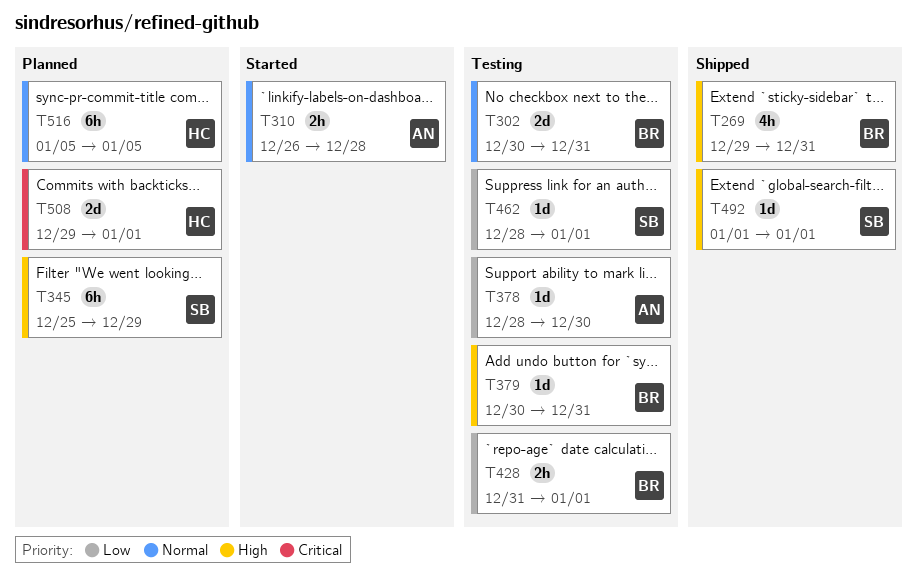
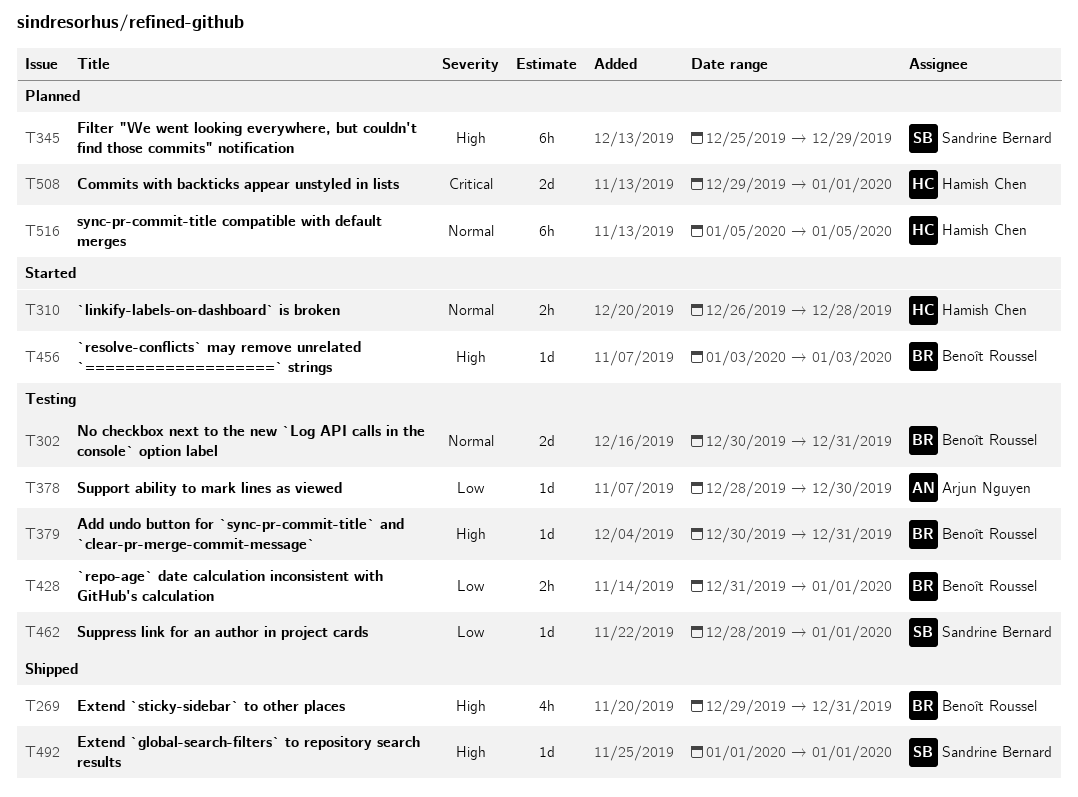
T310, owner: Arjun Nguyen -> Hamish Chen
T456: none -> present

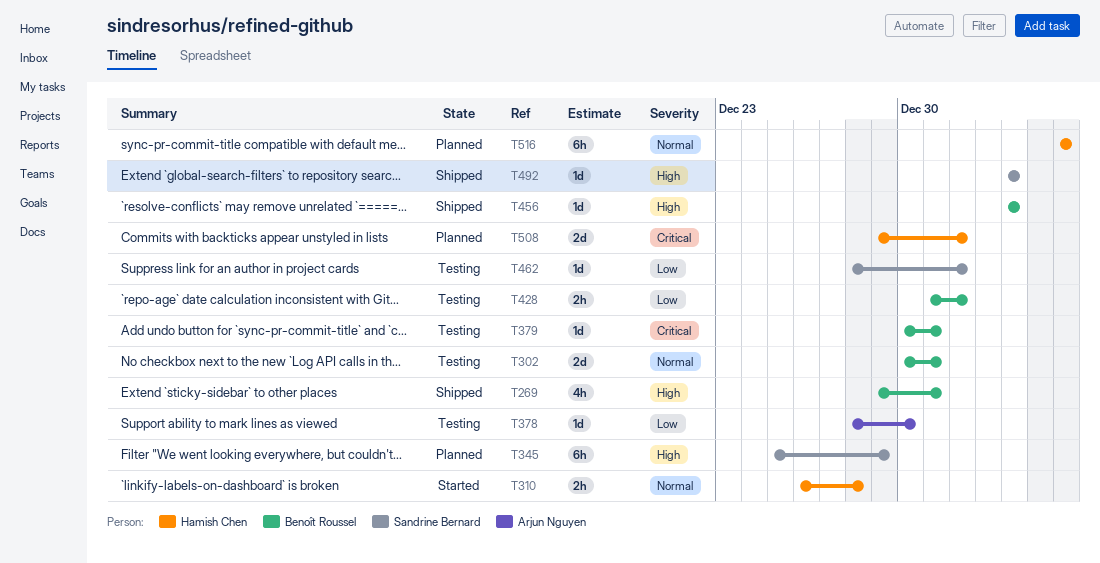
T379, priority: High -> Critical
T456, status: Started -> Shipped
T492, start: Jan 1 -> Jan 3
T492, due: Jan 1 -> Jan 3

